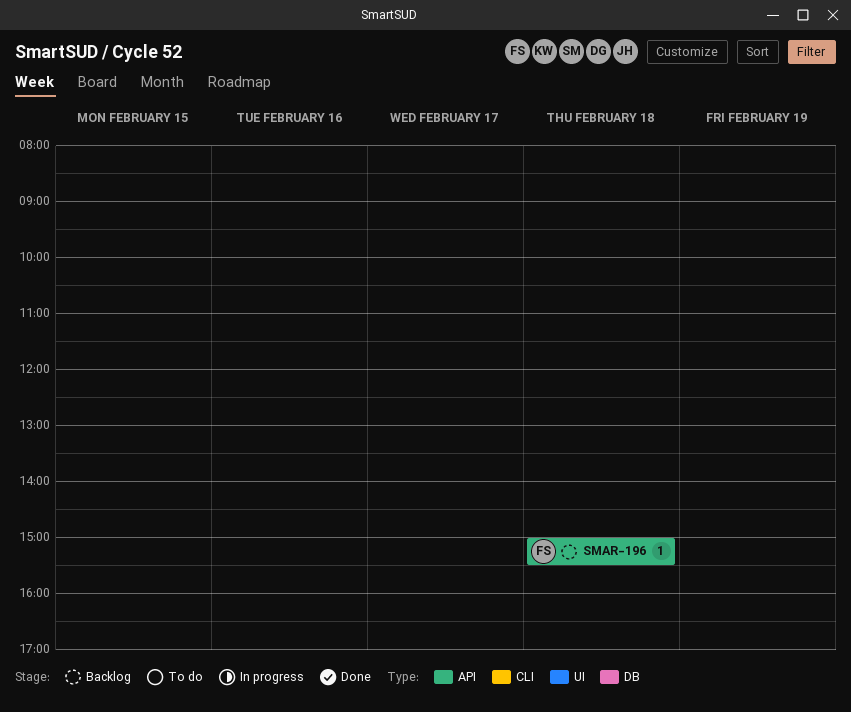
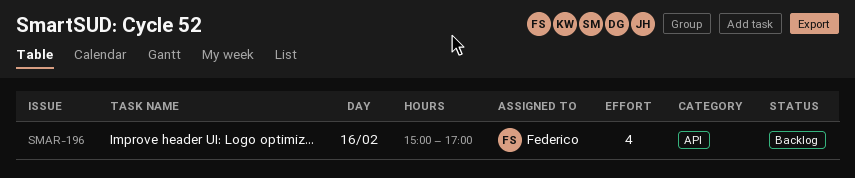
SMAR-196, estimate: 1 -> 4
SMAR-196, day: Feb 18 -> Feb 16
SMAR-196, ends: 15:30 -> 17:00

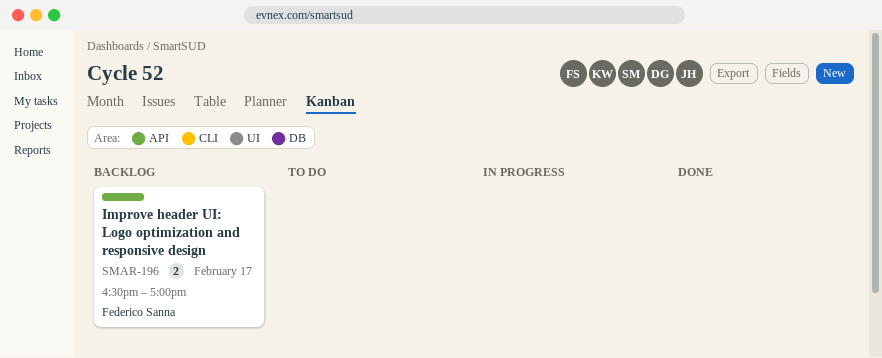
SMAR-196, estimate: 4 -> 2
SMAR-196, day: Feb 16 -> Feb 17
SMAR-196, begins: 15:00 -> 16:30

